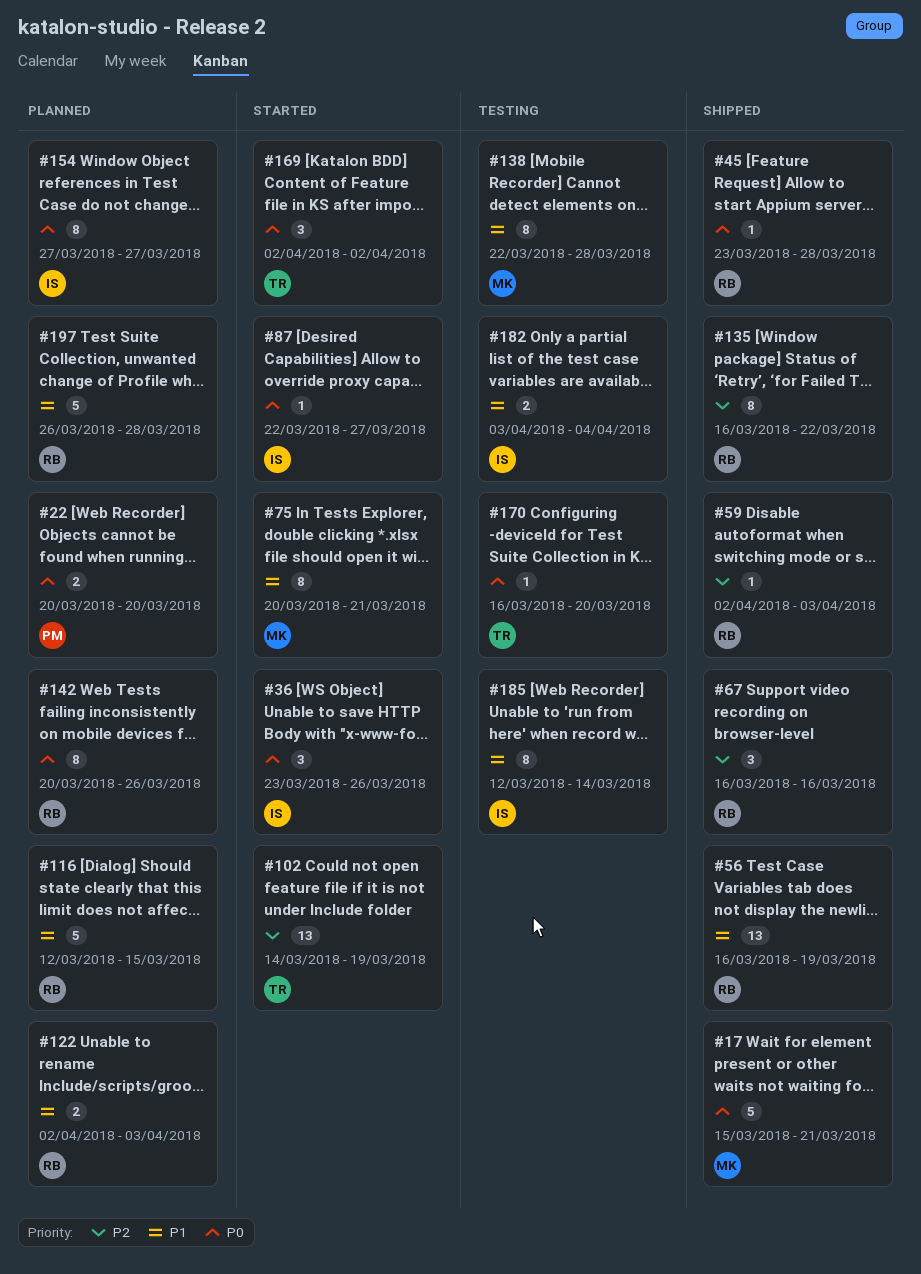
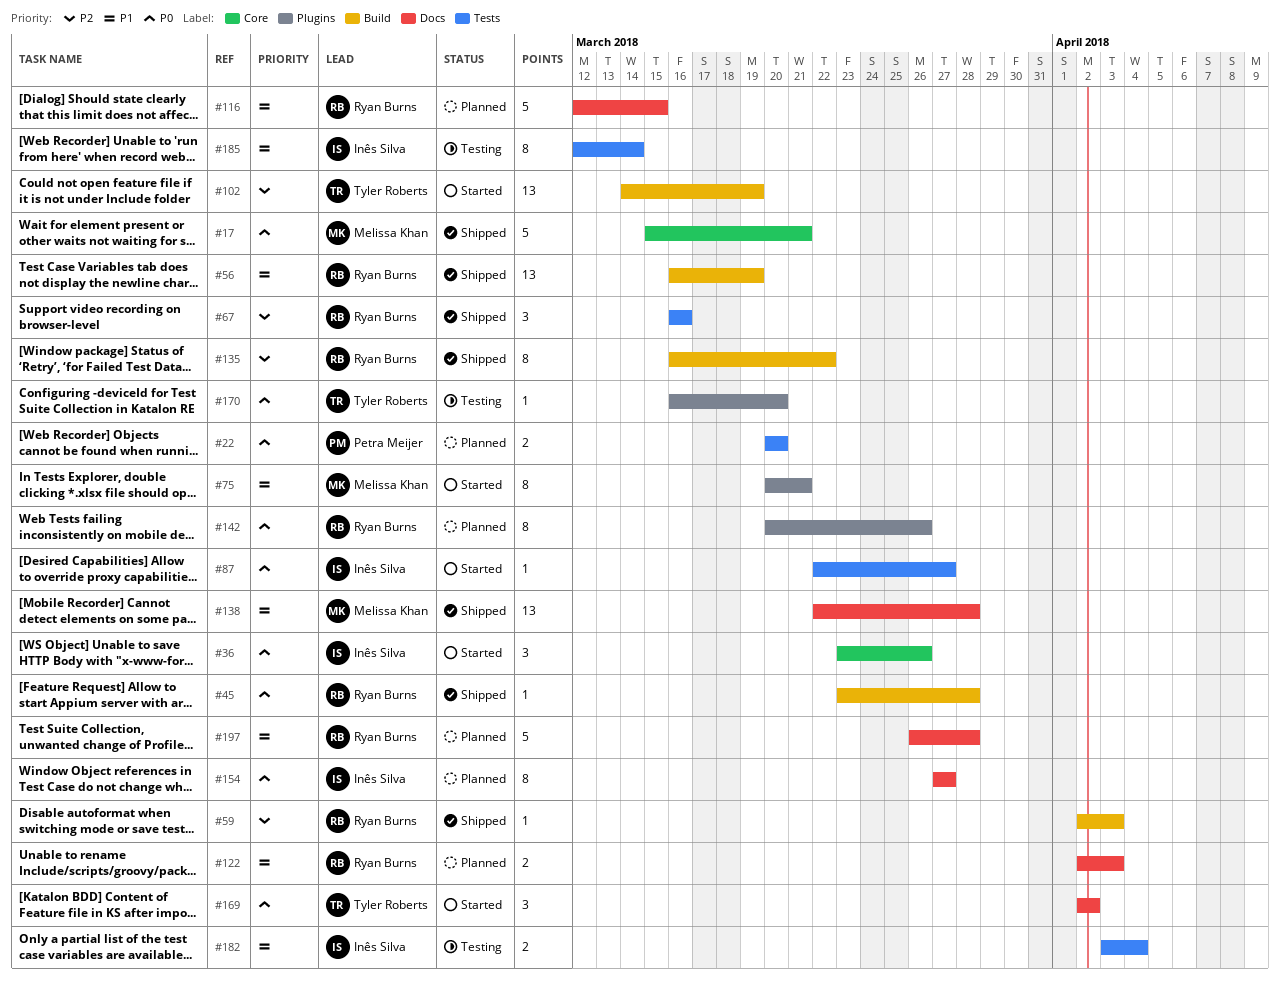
#138, status: Testing -> Shipped
#138, estimate: 8 -> 13

